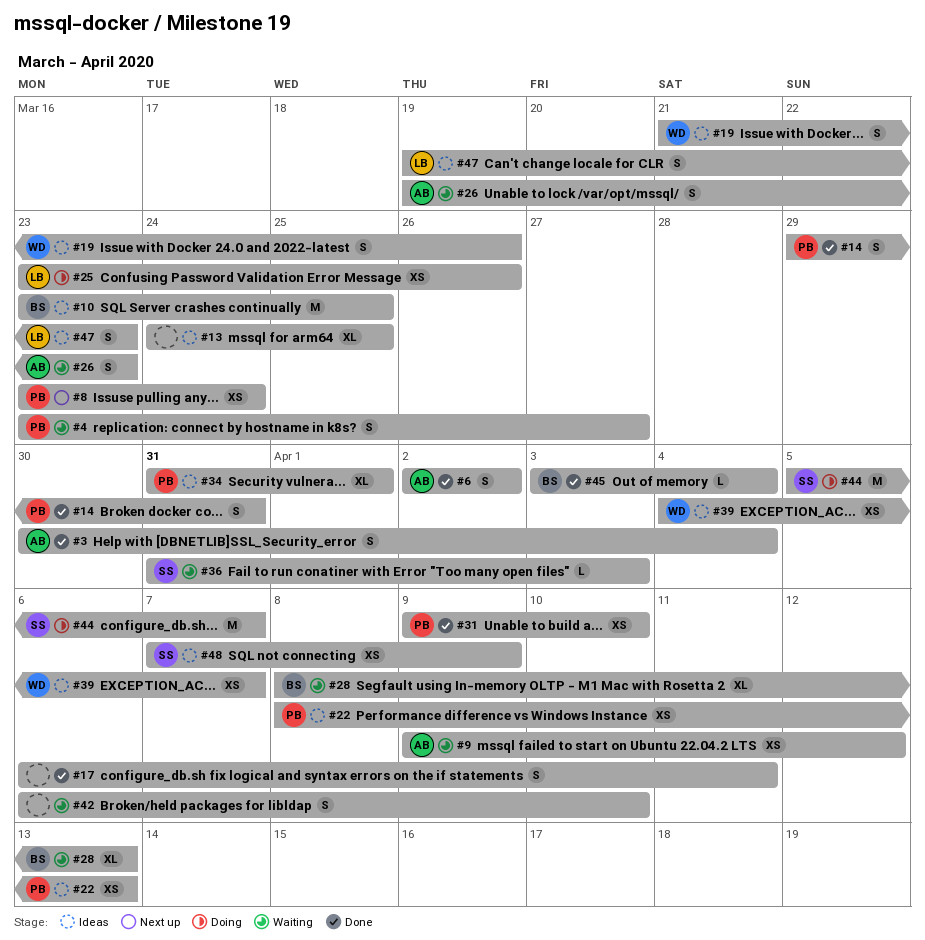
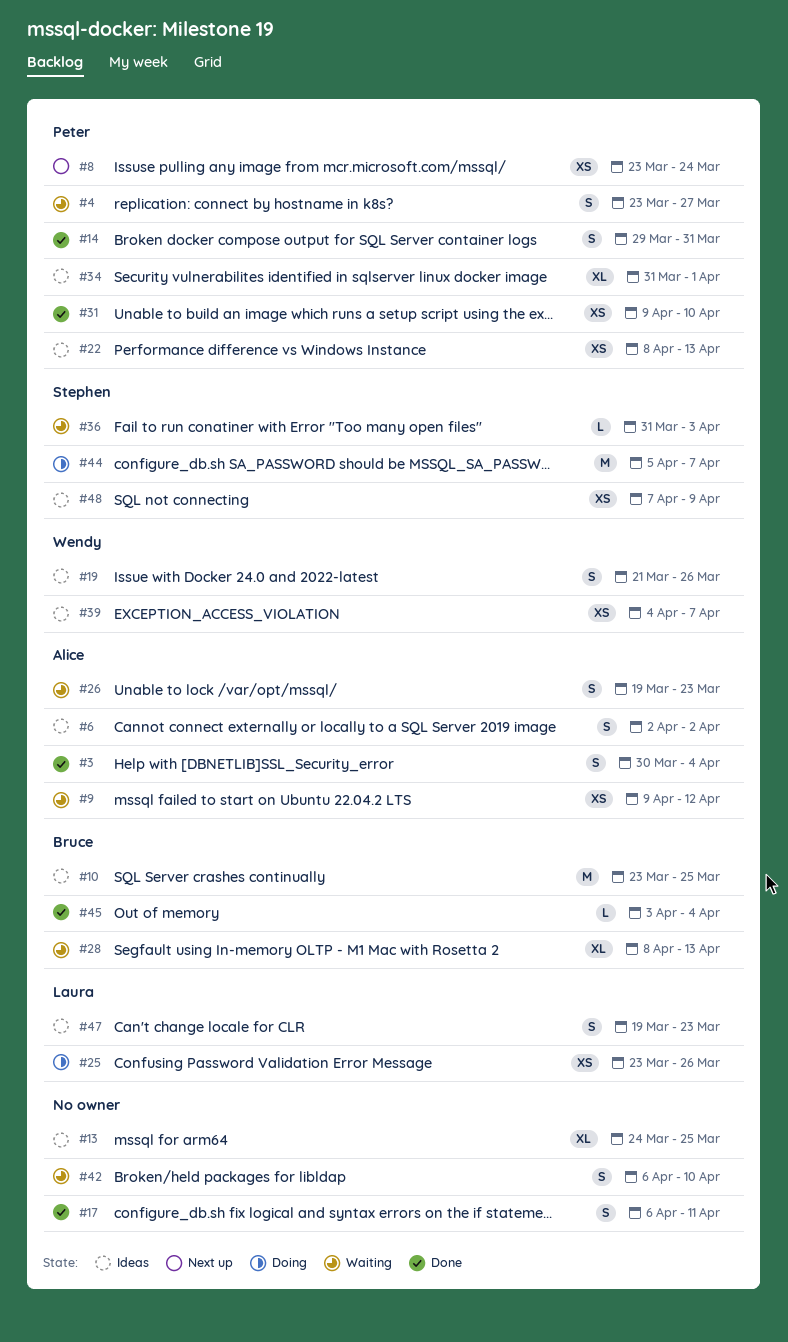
#6, status: Done -> Ideas

